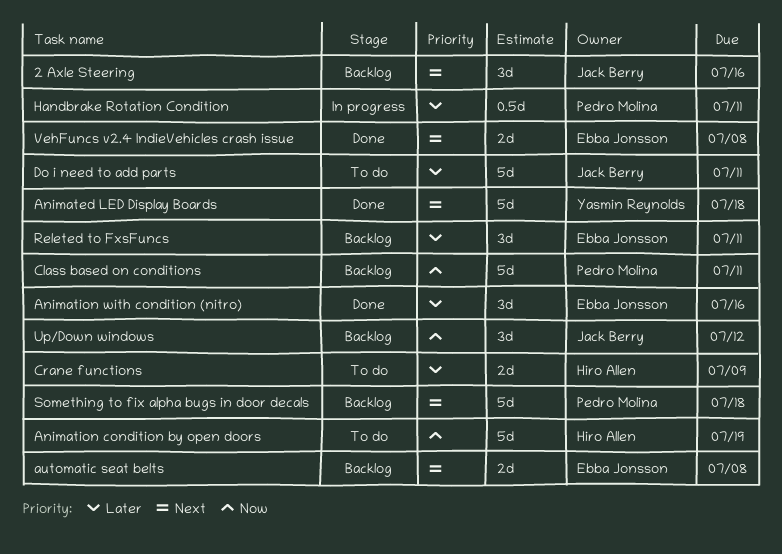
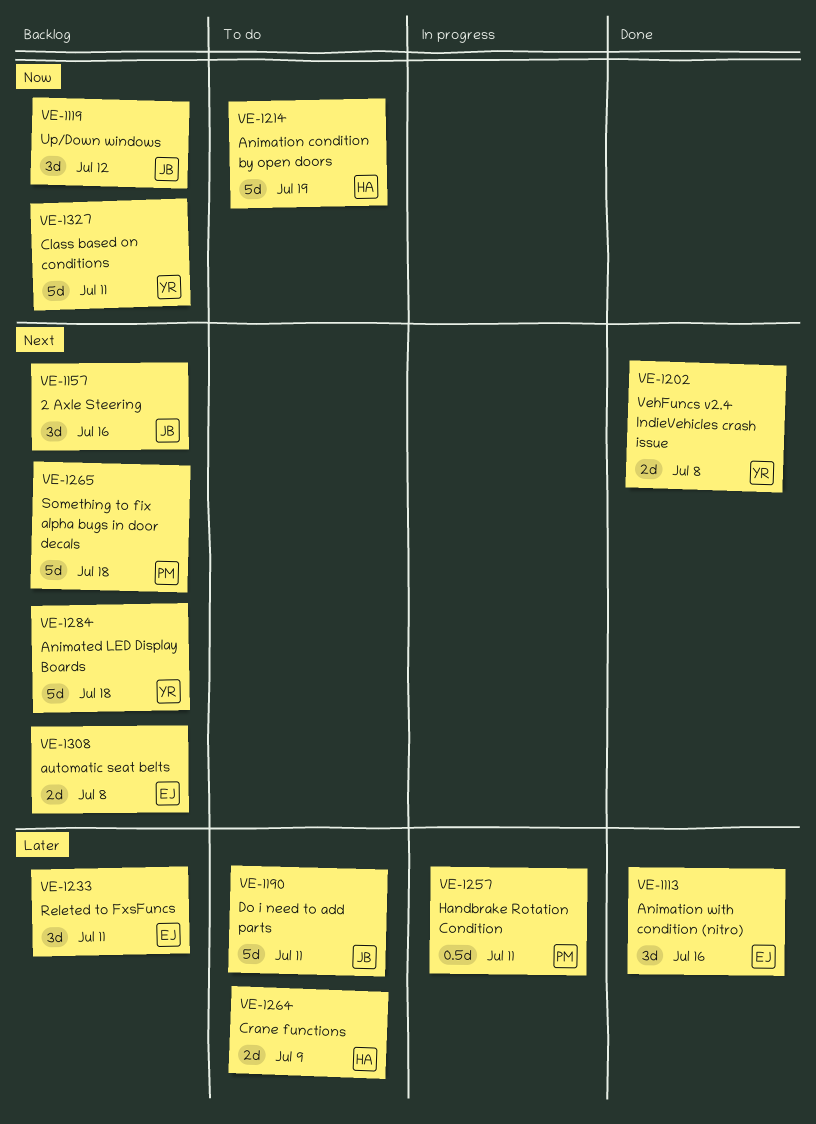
Animated LED Display Boards, status: Done -> Backlog
Class based on conditions, owner: Pedro Molina -> Yasmin Reynolds
VehFuncs v2.4 IndieVehicles crash issue, owner: Ebba Jonsson -> Yasmin Reynolds

